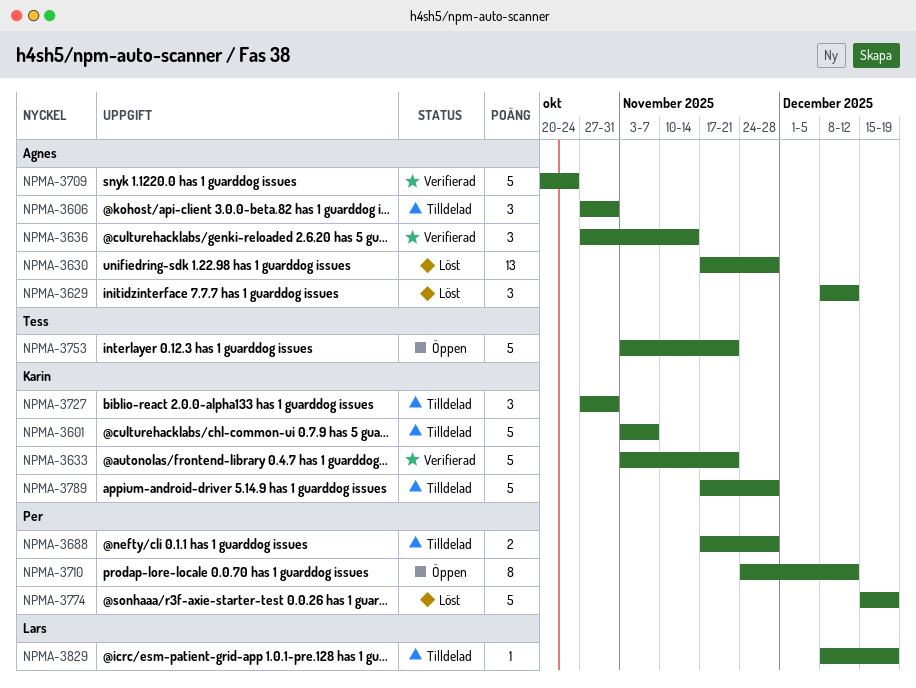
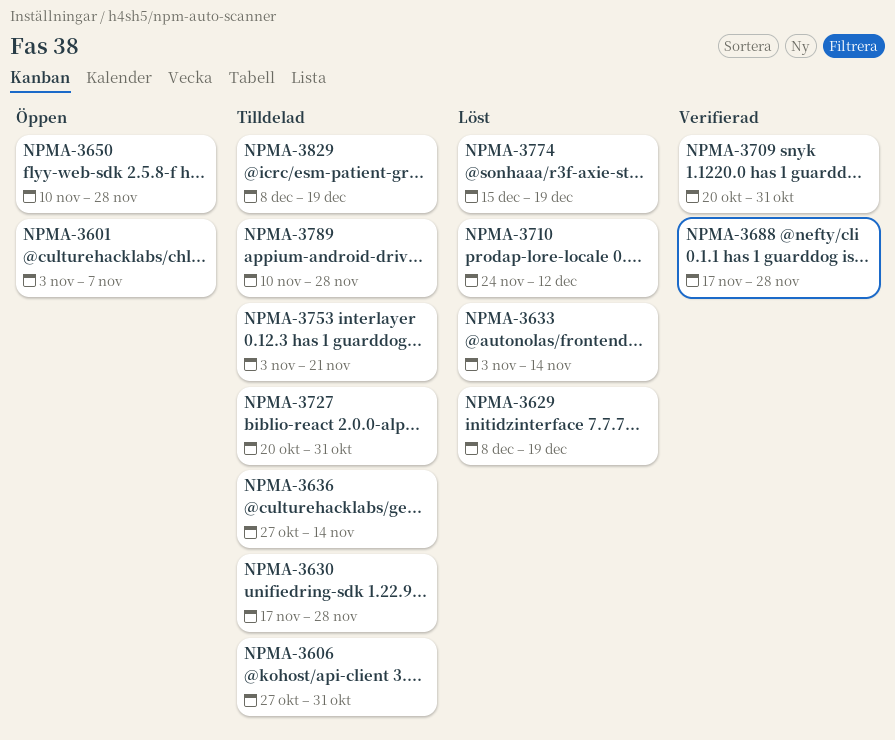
NPMA-3601, status: Tilldelad -> Öppen
NPMA-3629, due: Dec 12 -> Dec 19
NPMA-3630, status: Löst -> Tilldelad
NPMA-3633, status: Verifierad -> Löst
NPMA-3633, due: Nov 21 -> Nov 14
NPMA-3636, status: Verifierad -> Tilldelad
NPMA-3650: none -> present
NPMA-3688, status: Tilldelad -> Verifierad
NPMA-3709, due: Oct 24 -> Oct 31
NPMA-3710, status: Öppen -> Löst
NPMA-3727, start: Oct 27 -> Oct 20
NPMA-3753, status: Öppen -> Tilldelad
NPMA-3789, start: Nov 17 -> Nov 10

